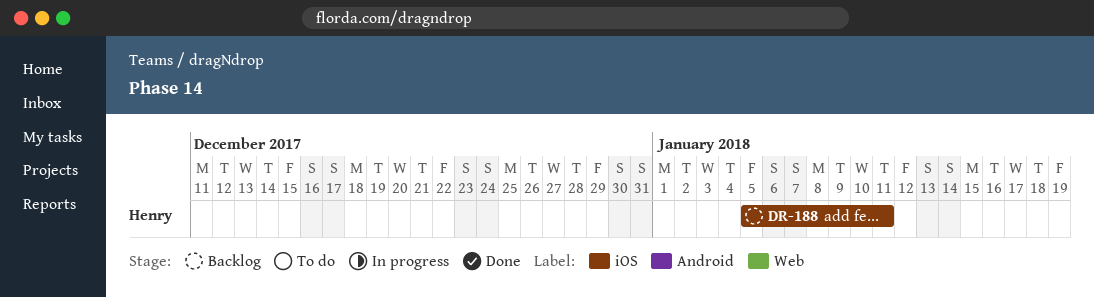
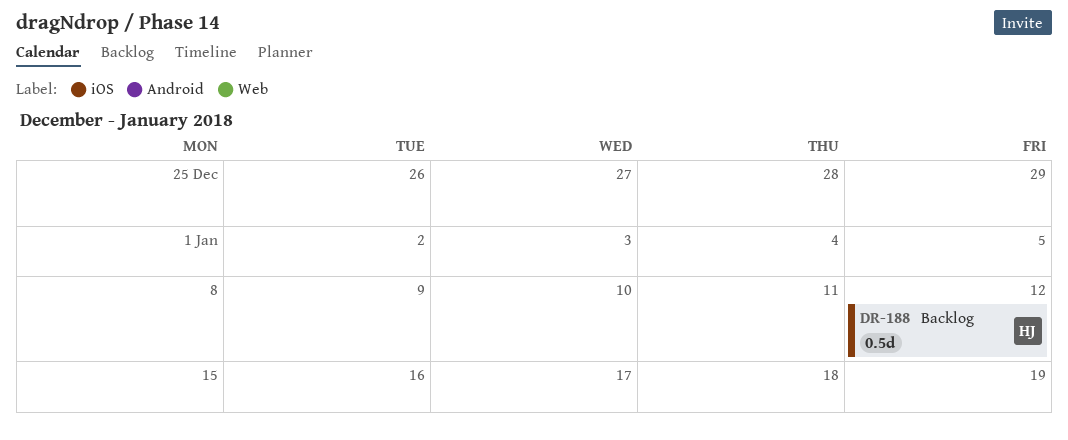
DR-188, due: Jan 11 -> Jan 12

